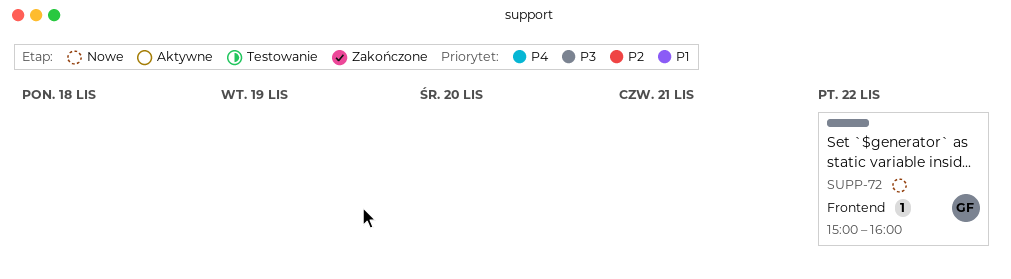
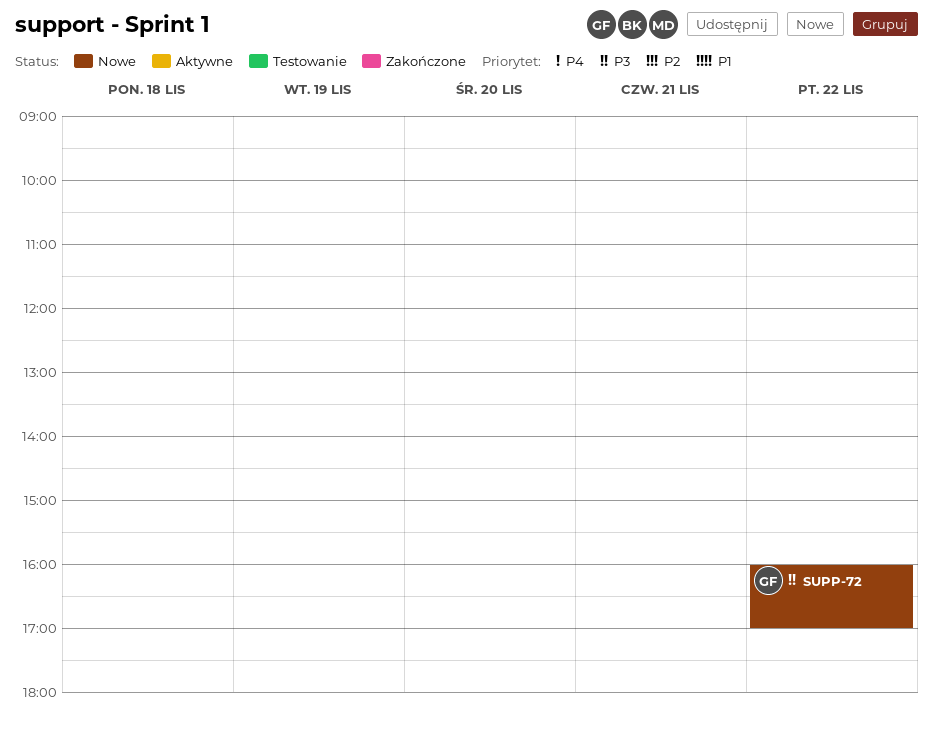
SUPP-72, begins: 15:00 -> 16:00
SUPP-72, ends: 16:00 -> 17:00

